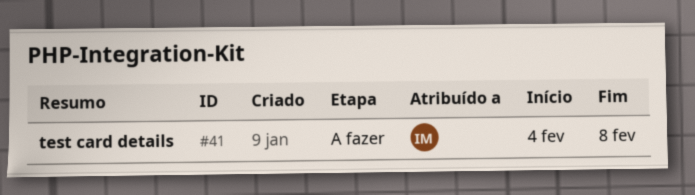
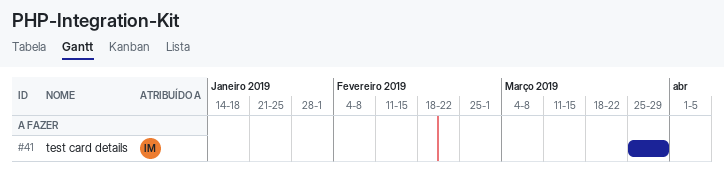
#41, start: Feb 4 -> Mar 25
#41, due: Feb 8 -> Mar 29

